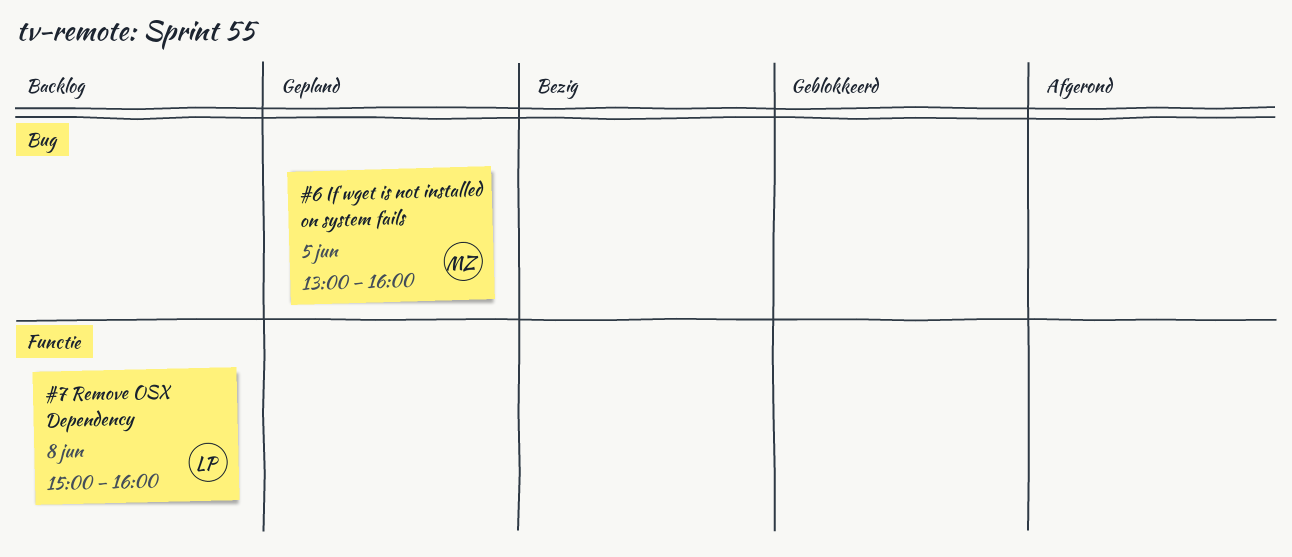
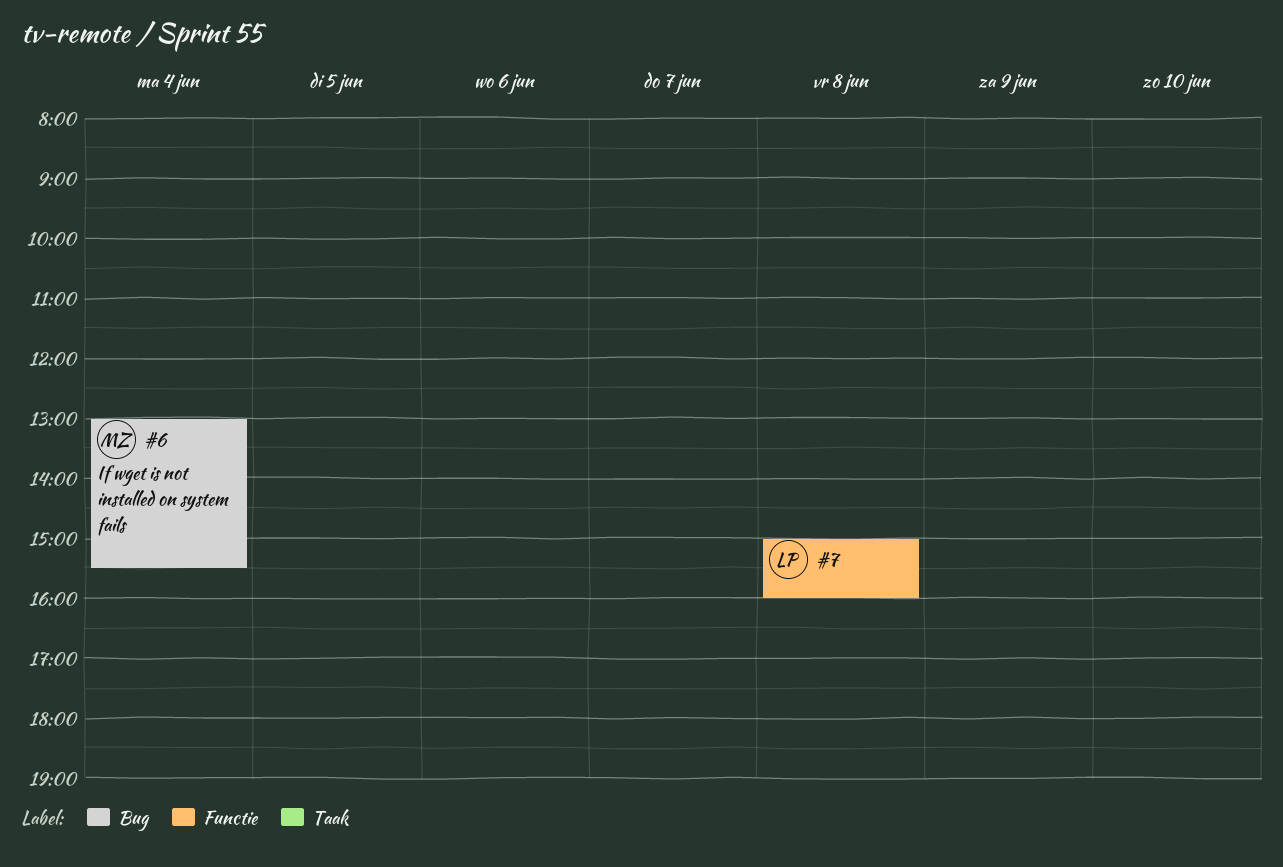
#6, day: Jun 5 -> Jun 4
#6, ends: 16:00 -> 15:30

